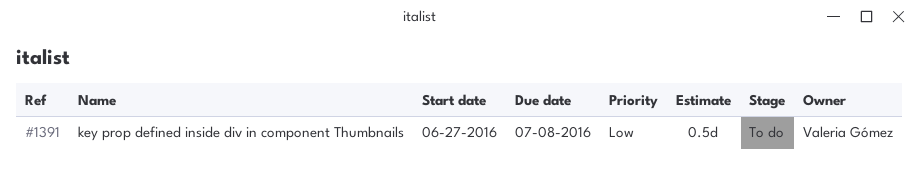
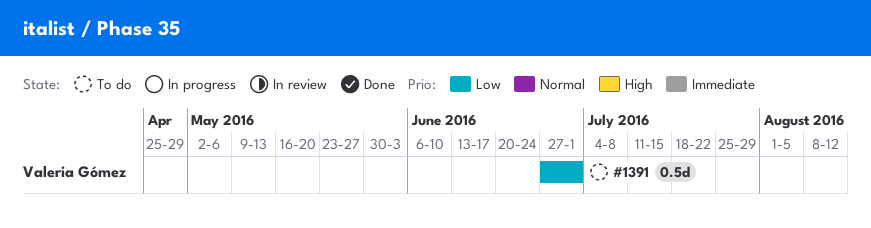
#1391, due: Jul 8 -> Jul 1

